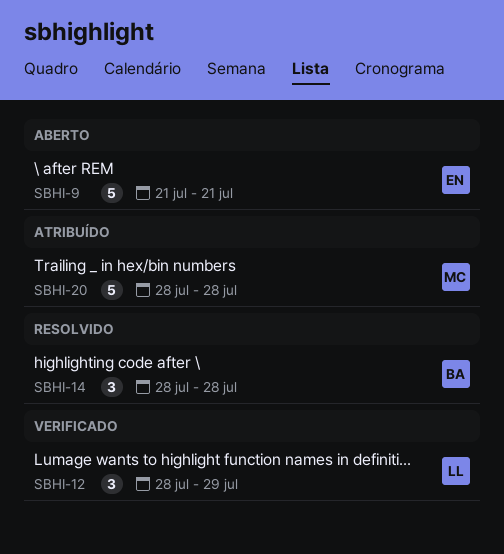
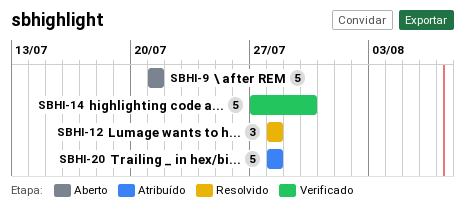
SBHI-12, status: Verificado -> Resolvido
SBHI-12, due: Jul 29 -> Jul 28
SBHI-14, status: Resolvido -> Verificado
SBHI-14, estimate: 3 -> 5
SBHI-14, start: Jul 28 -> Jul 27
SBHI-14, due: Jul 28 -> Jul 30

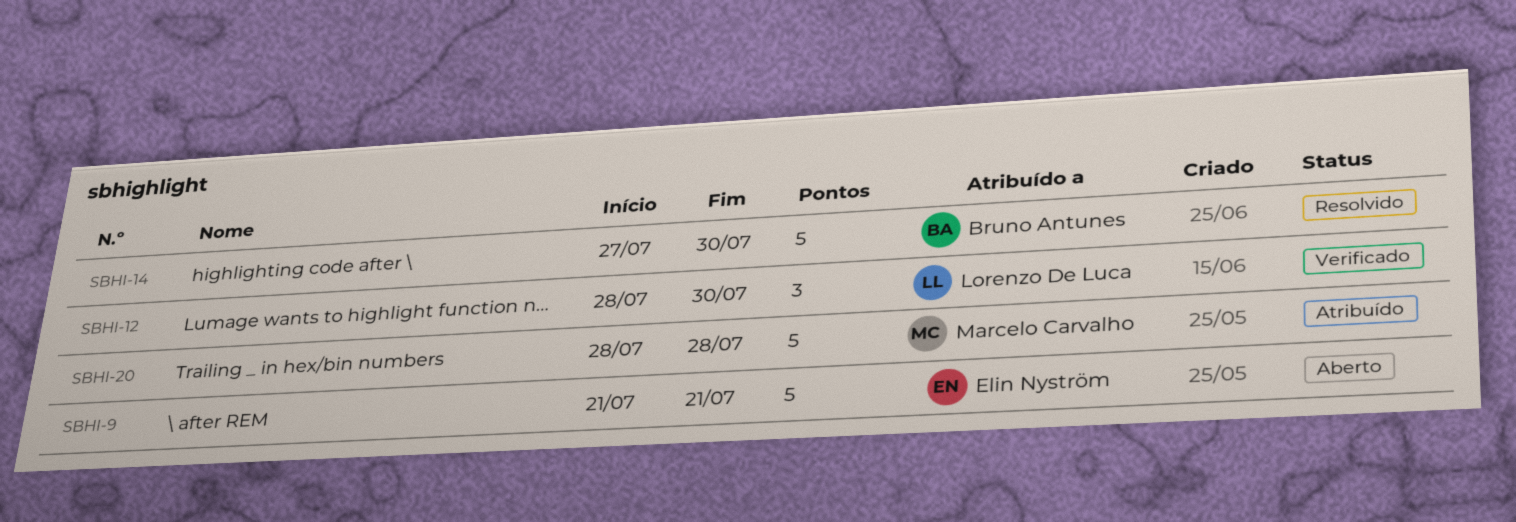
SBHI-12, status: Resolvido -> Verificado
SBHI-12, due: Jul 28 -> Jul 30
SBHI-14, status: Verificado -> Resolvido

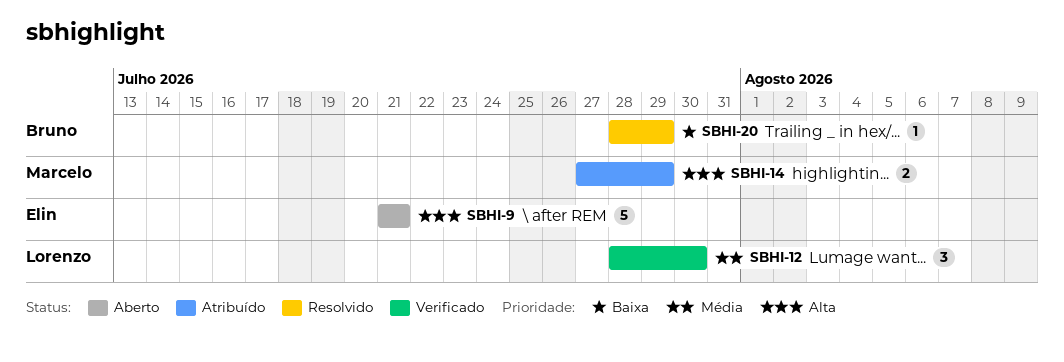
SBHI-14, status: Resolvido -> Atribuído
SBHI-14, owner: Bruno Antunes -> Marcelo Carvalho
SBHI-14, estimate: 5 -> 2
SBHI-14, due: Jul 30 -> Jul 29
SBHI-20, status: Atribuído -> Resolvido
SBHI-20, owner: Marcelo Carvalho -> Bruno Antunes
SBHI-20, estimate: 5 -> 1
SBHI-20, due: Jul 28 -> Jul 29

